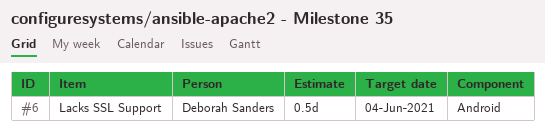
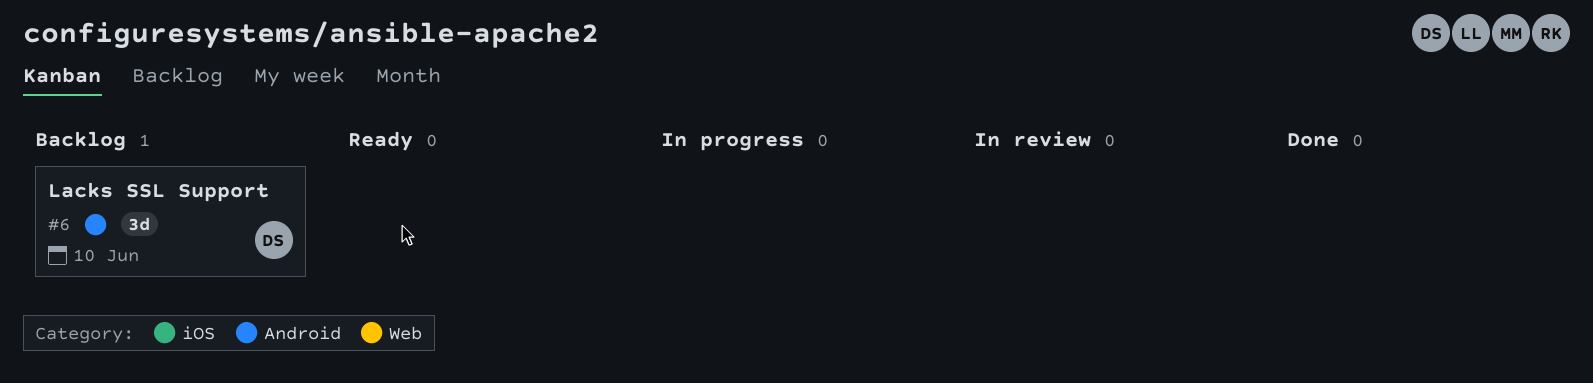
#6, estimate: 0.5d -> 3d
#6, due: Jun 4 -> Jun 10

